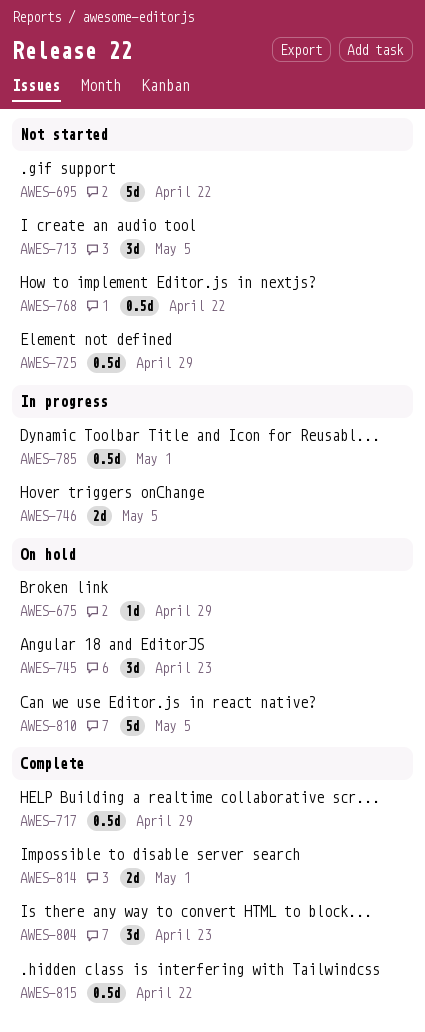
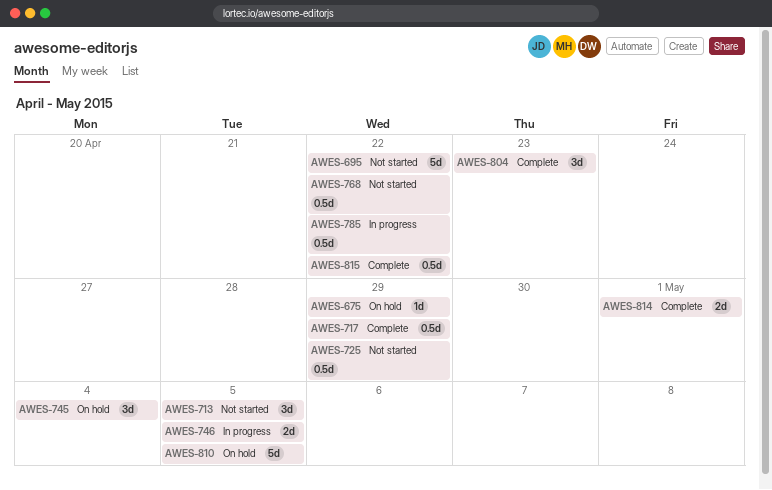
AWES-745, due: Apr 23 -> May 4
AWES-785, due: May 1 -> Apr 22

